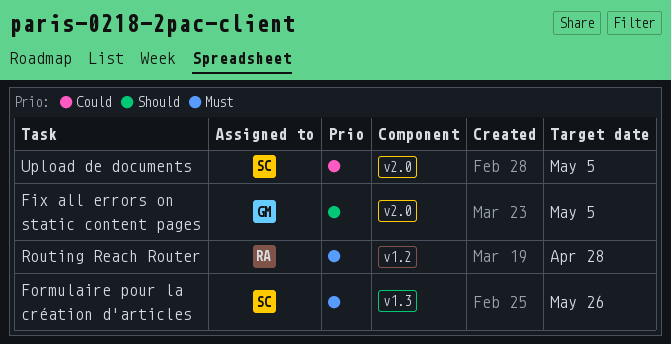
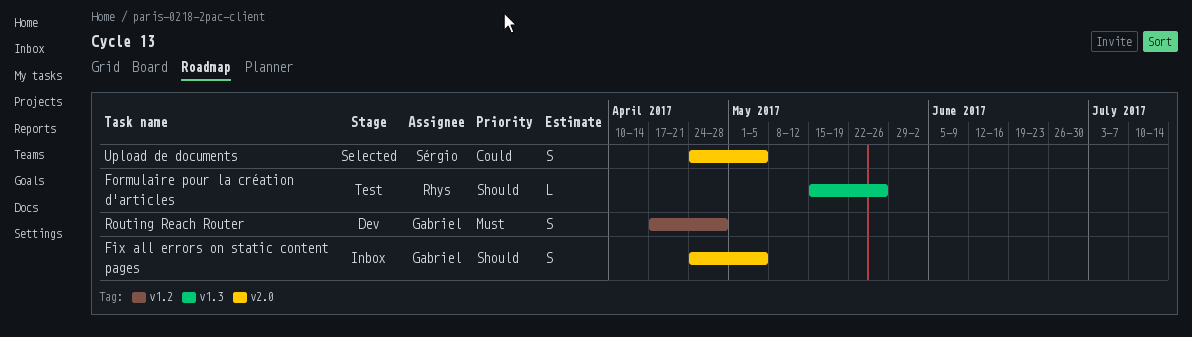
Formulaire pour la création d'articles, owner: Sérgio -> Rhys
Formulaire pour la création d'articles, priority: Must -> Should
Routing Reach Router, owner: Rhys -> Gabriel

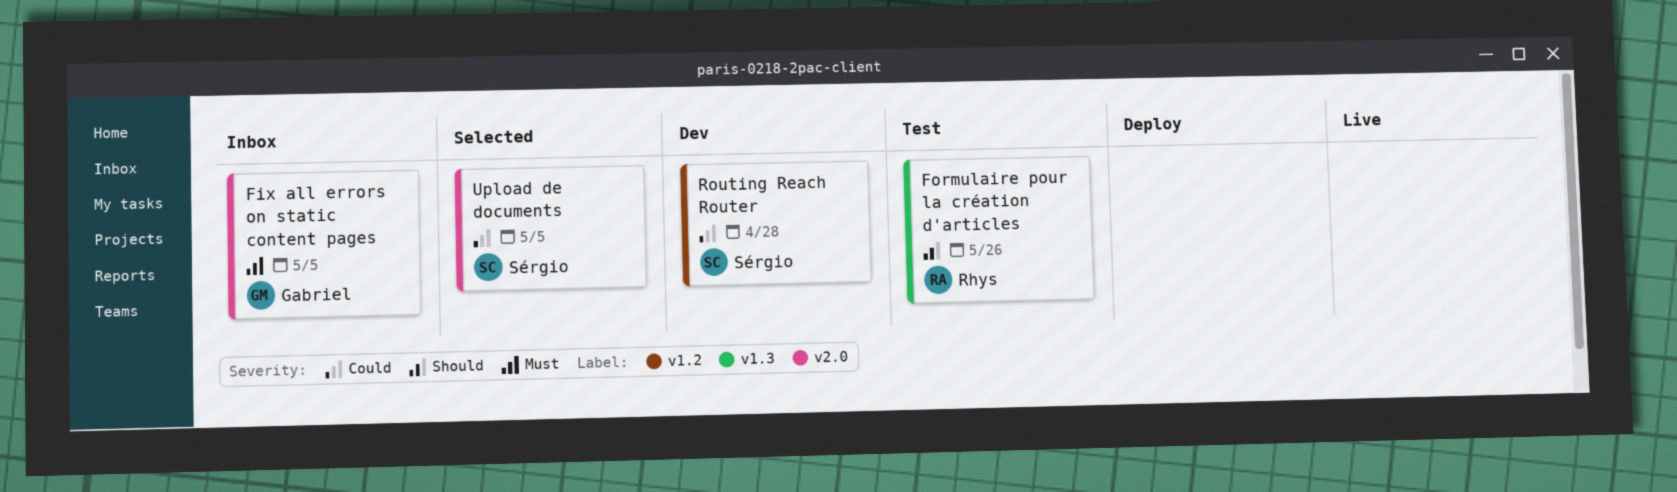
Fix all errors on static content pages, priority: Should -> Must
Routing Reach Router, owner: Gabriel -> Sérgio
Routing Reach Router, priority: Must -> Could

